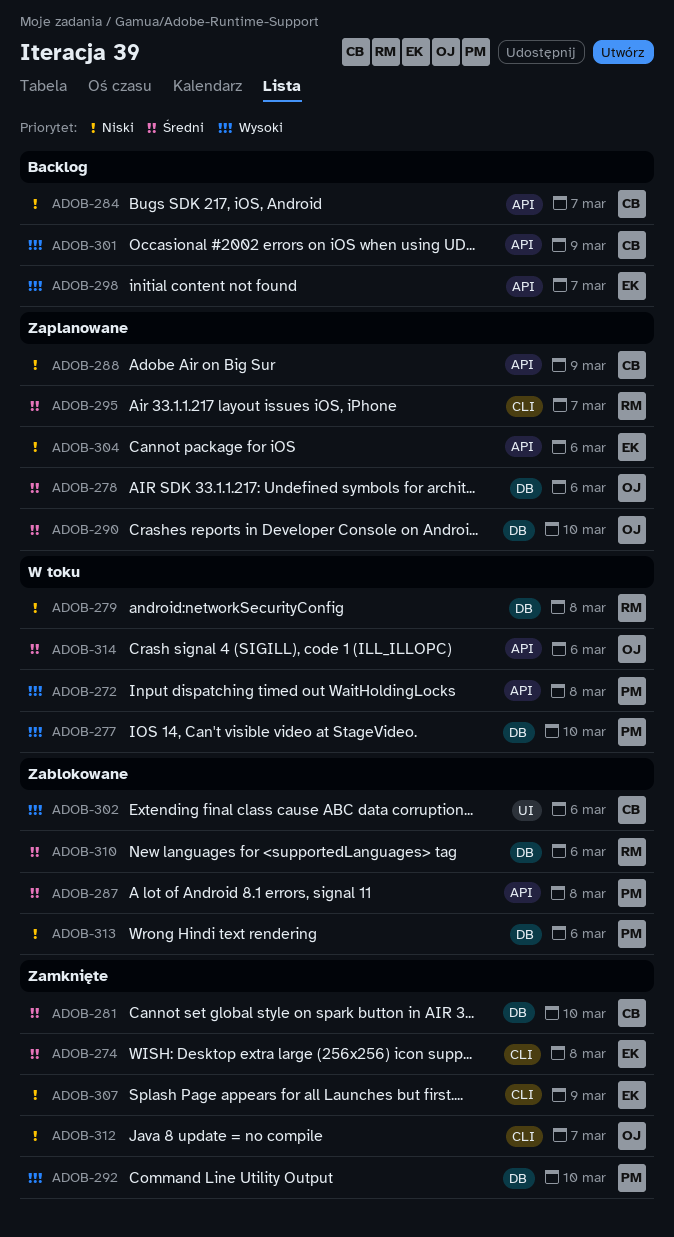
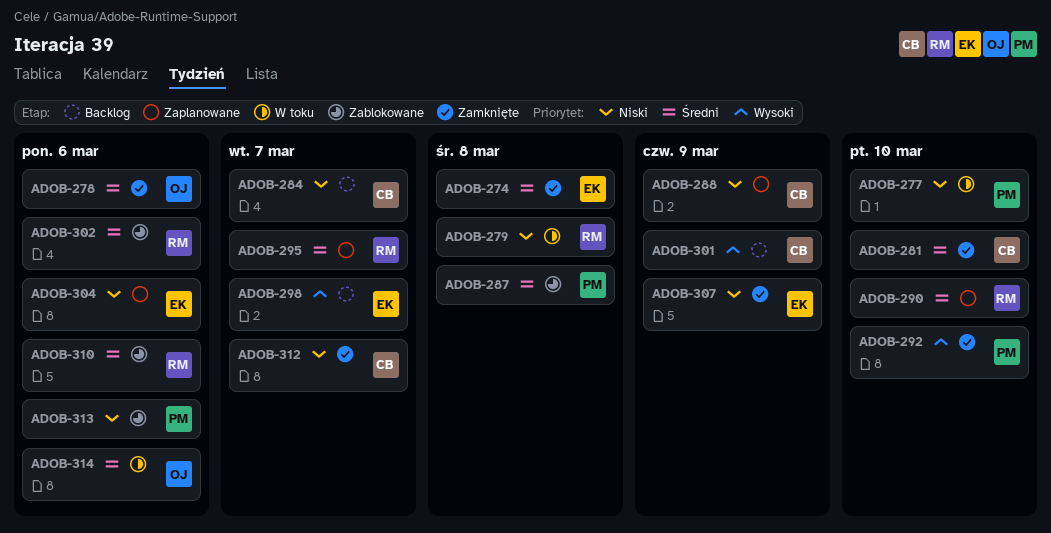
ADOB-272: present -> none
ADOB-277, priority: Wysoki -> Niski
ADOB-278, status: Zaplanowane -> Zamknięte
ADOB-290, owner: OJ -> RM
ADOB-302, owner: CB -> RM
ADOB-302, priority: Wysoki -> Średni
ADOB-312, owner: OJ -> CB

